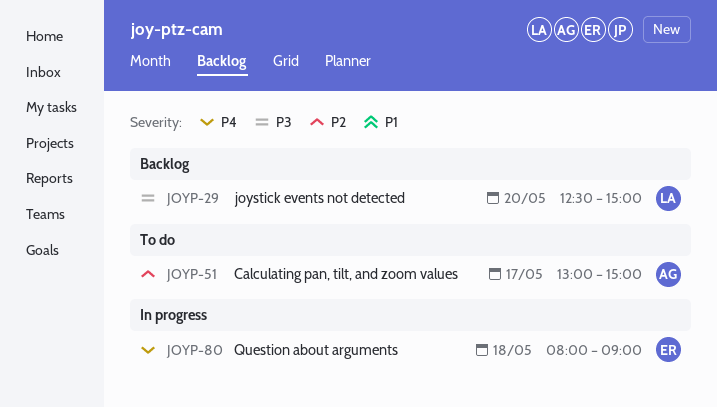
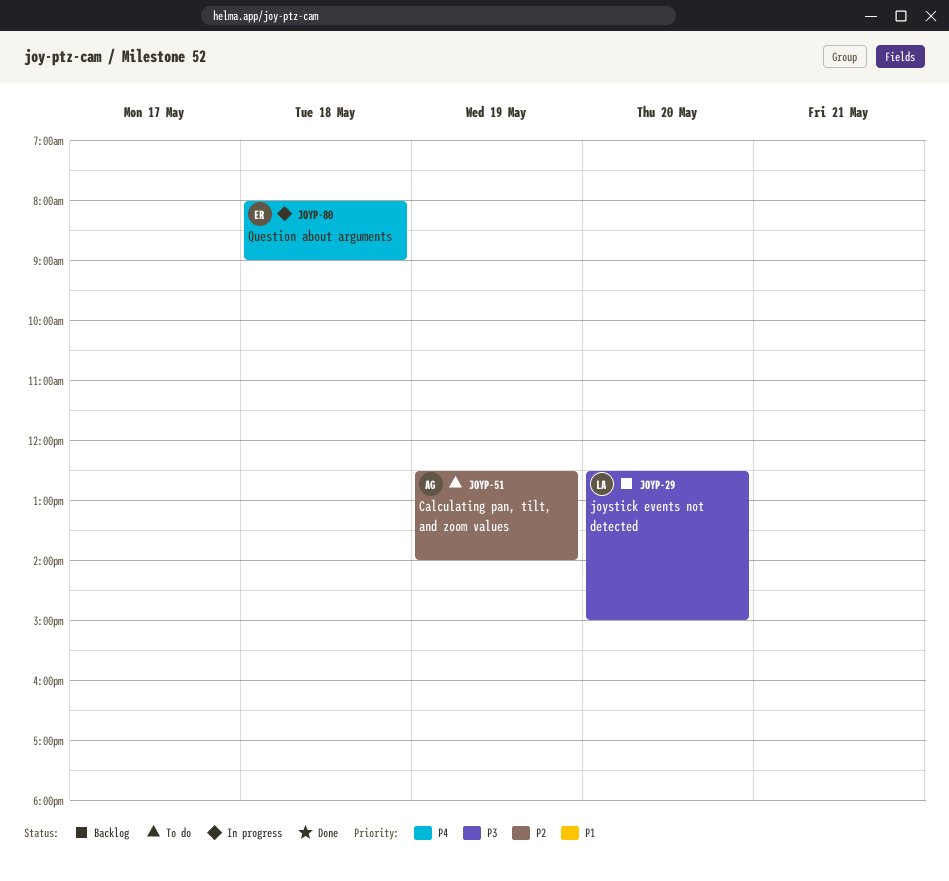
JOYP-51, day: May 17 -> May 19
JOYP-51, begins: 13:00 -> 12:30
JOYP-51, ends: 15:00 -> 14:00

